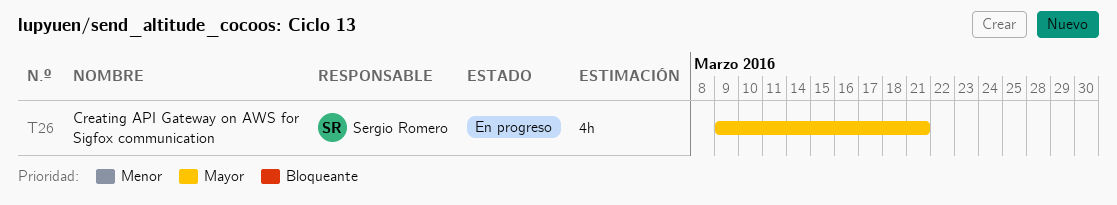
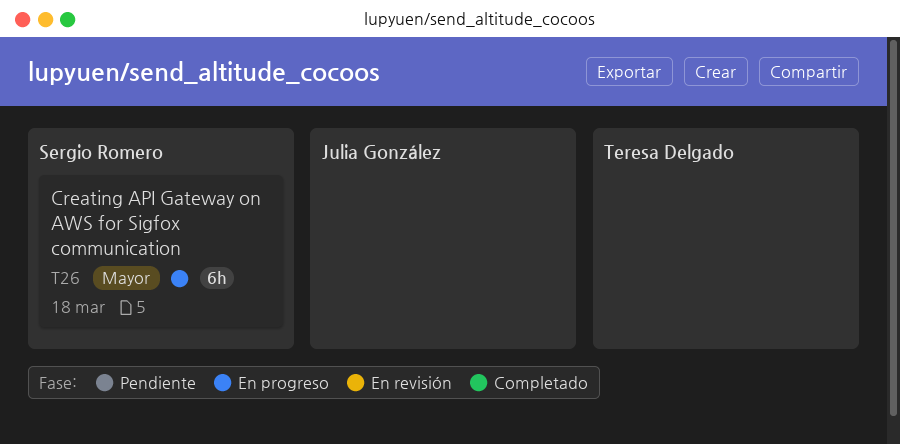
T26, estimate: 4h -> 6h
T26, due: Mar 21 -> Mar 18

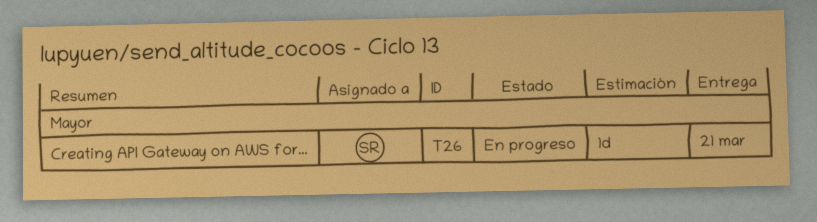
T26, estimate: 6h -> 1d
T26, due: Mar 18 -> Mar 21

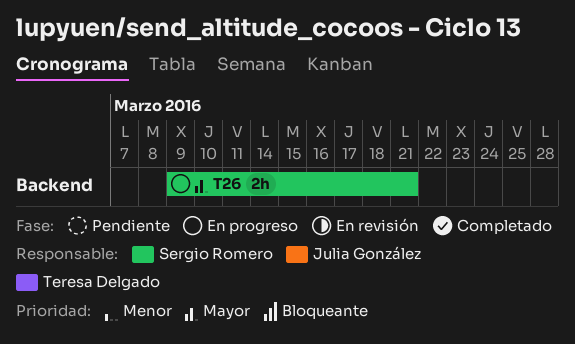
T26, estimate: 1d -> 2h

